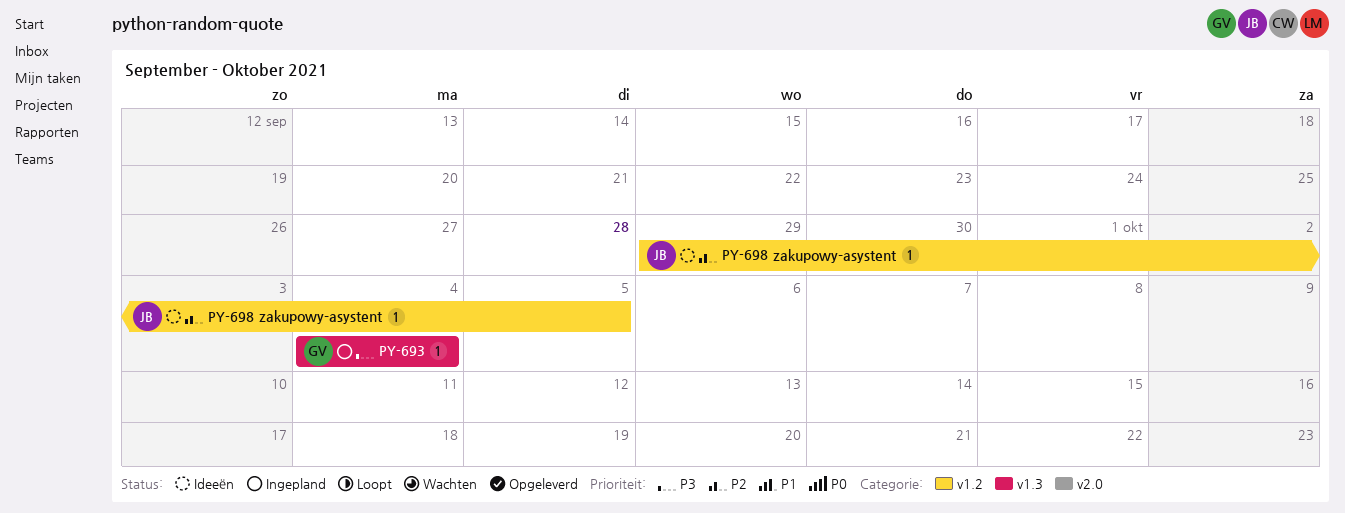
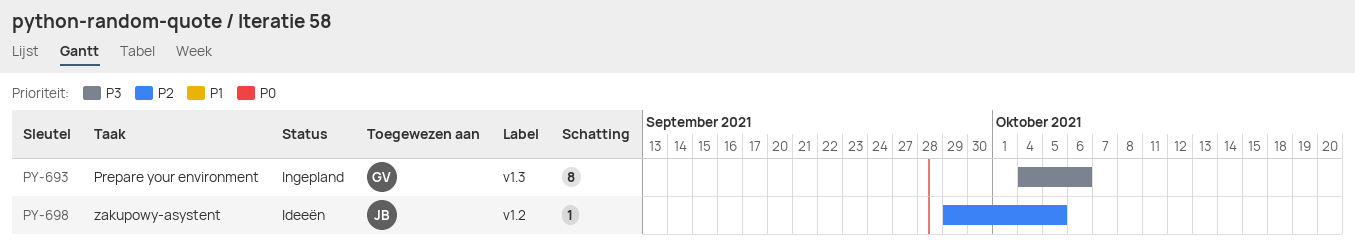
PY-693, estimate: 1 -> 8
PY-693, due: Oct 4 -> Oct 6

